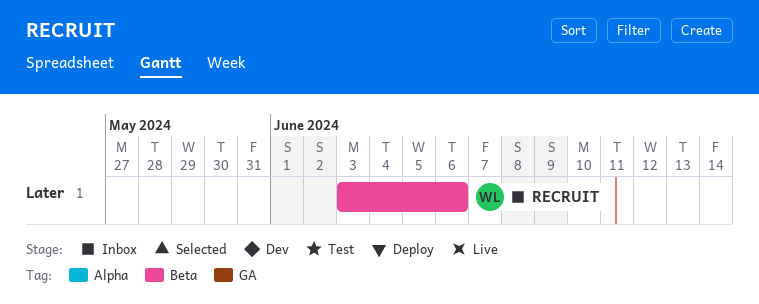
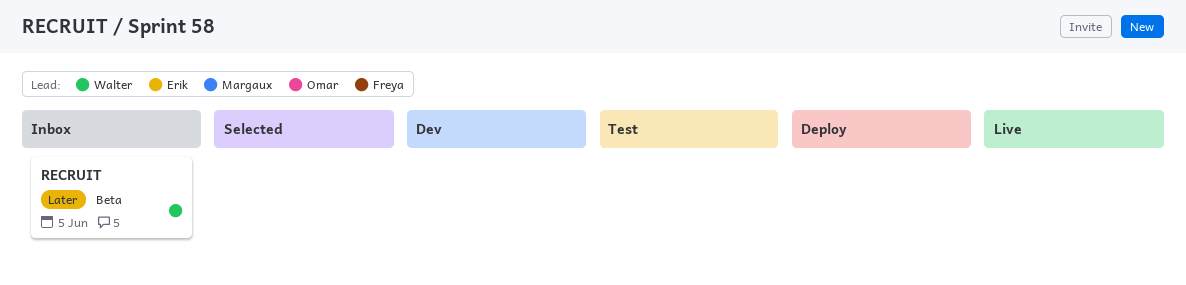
RECRUIT, due: Jun 6 -> Jun 5

